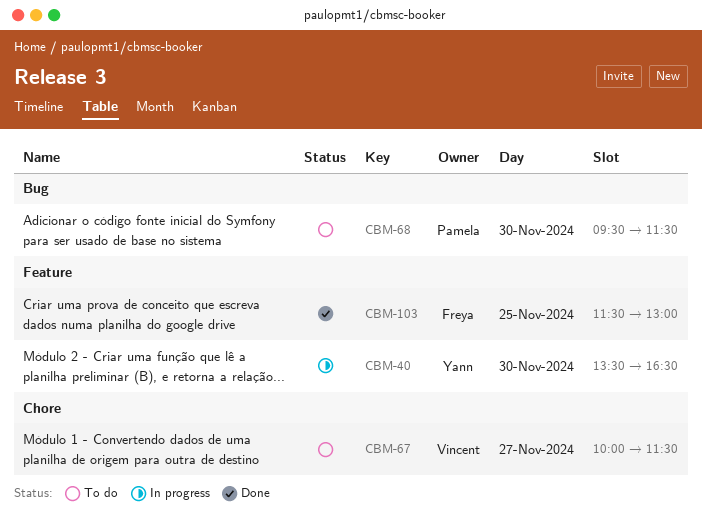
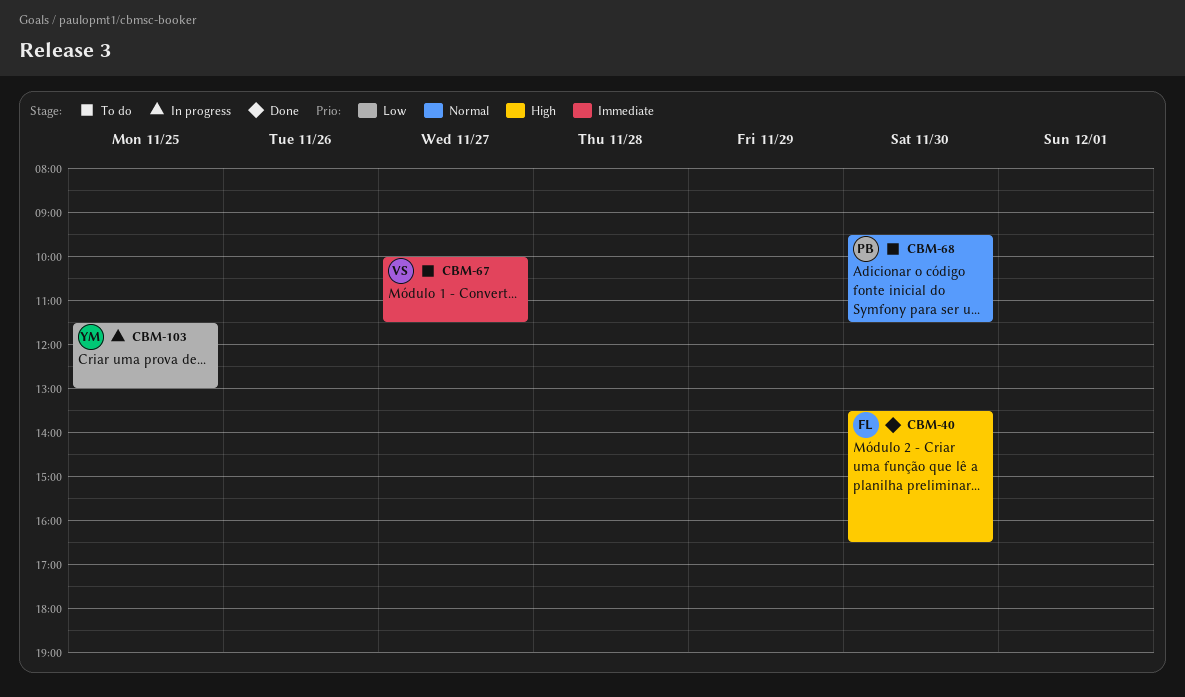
CBM-40, status: In progress -> Done
CBM-40, owner: Yann -> Freya
CBM-103, status: Done -> In progress
CBM-103, owner: Freya -> Yann

